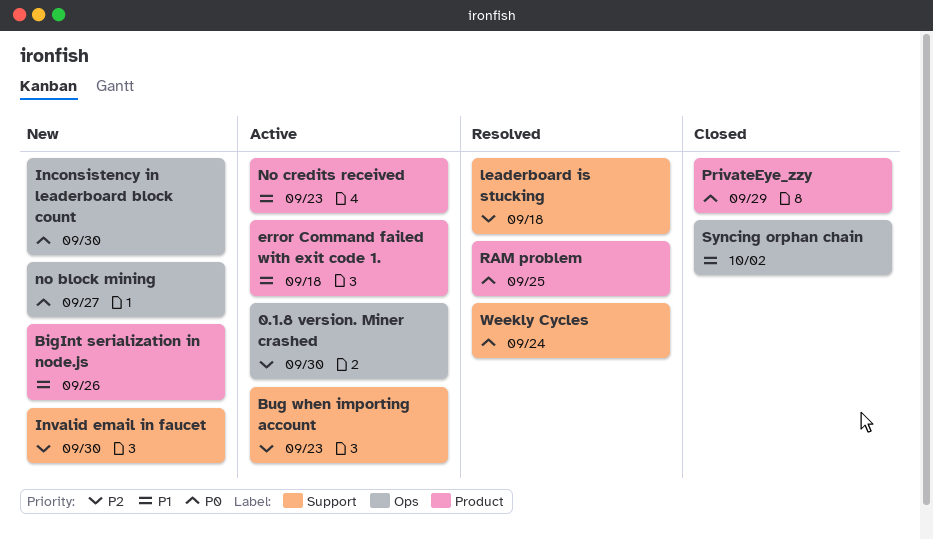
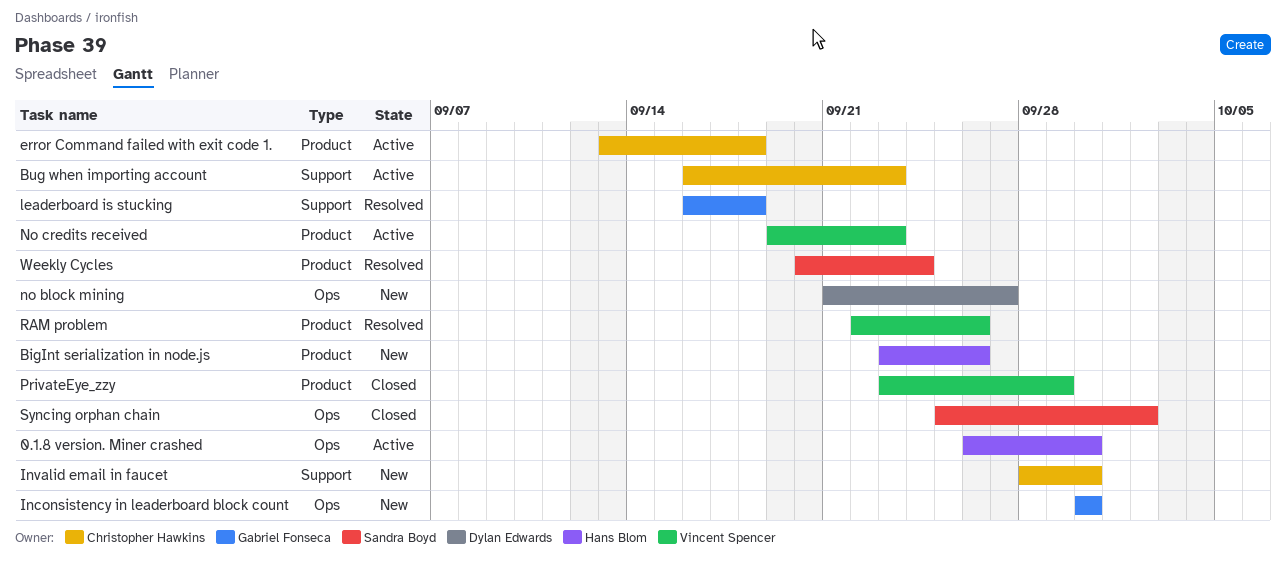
RAM problem, due: Sep 25 -> Sep 26
Weekly Cycles, label: Support -> Product

